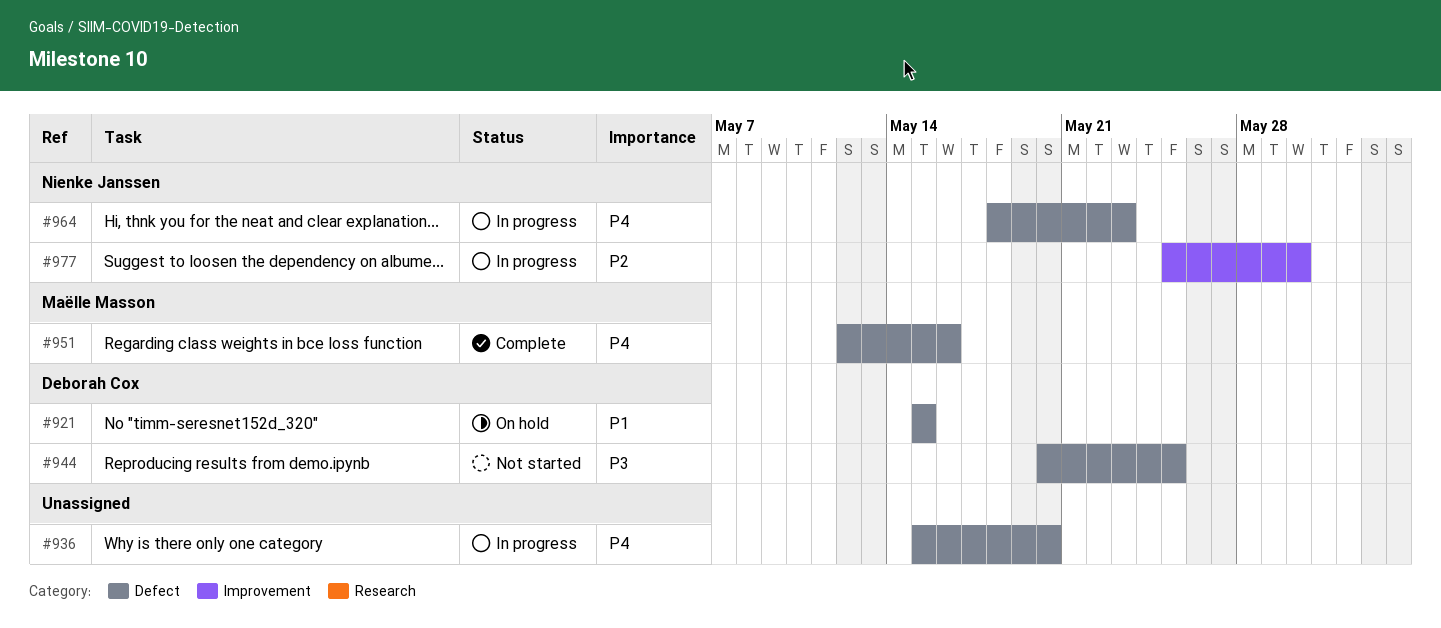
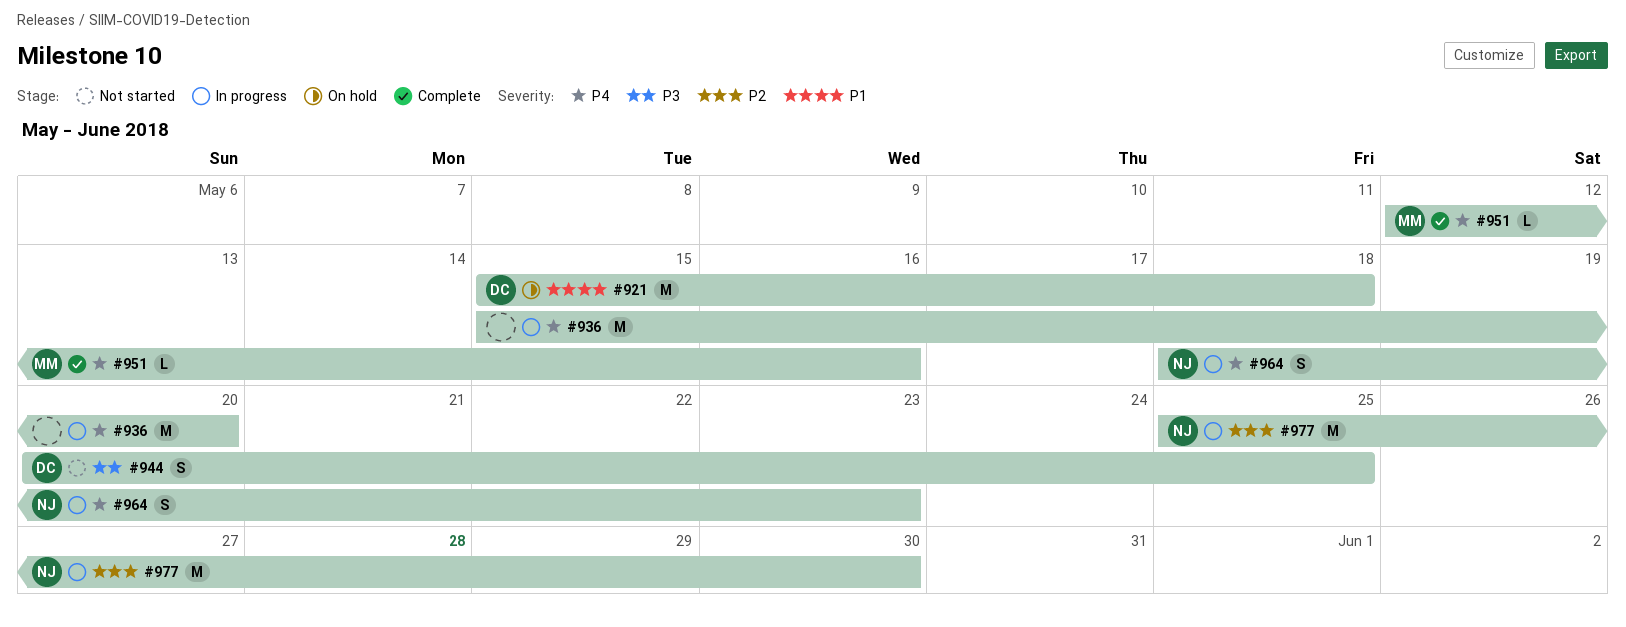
#921, due: May 15 -> May 18

